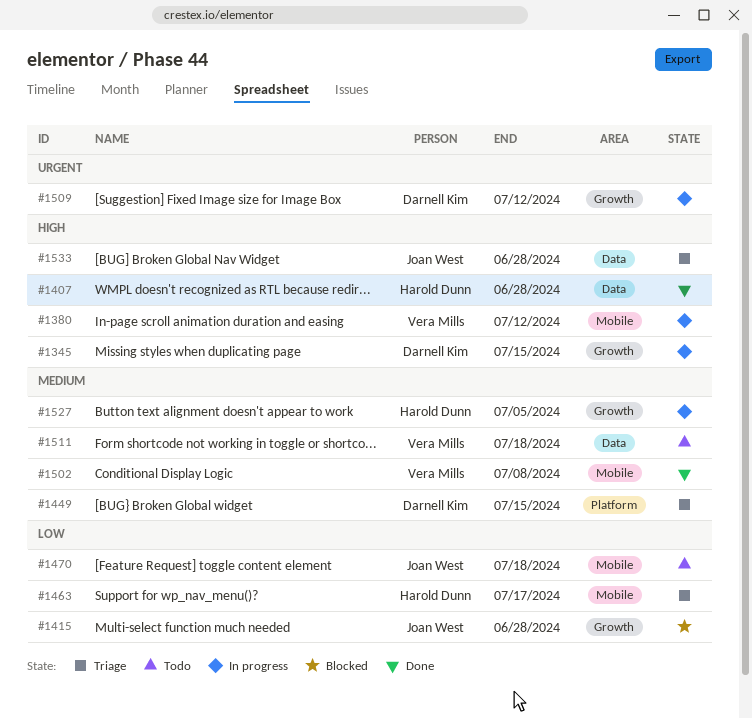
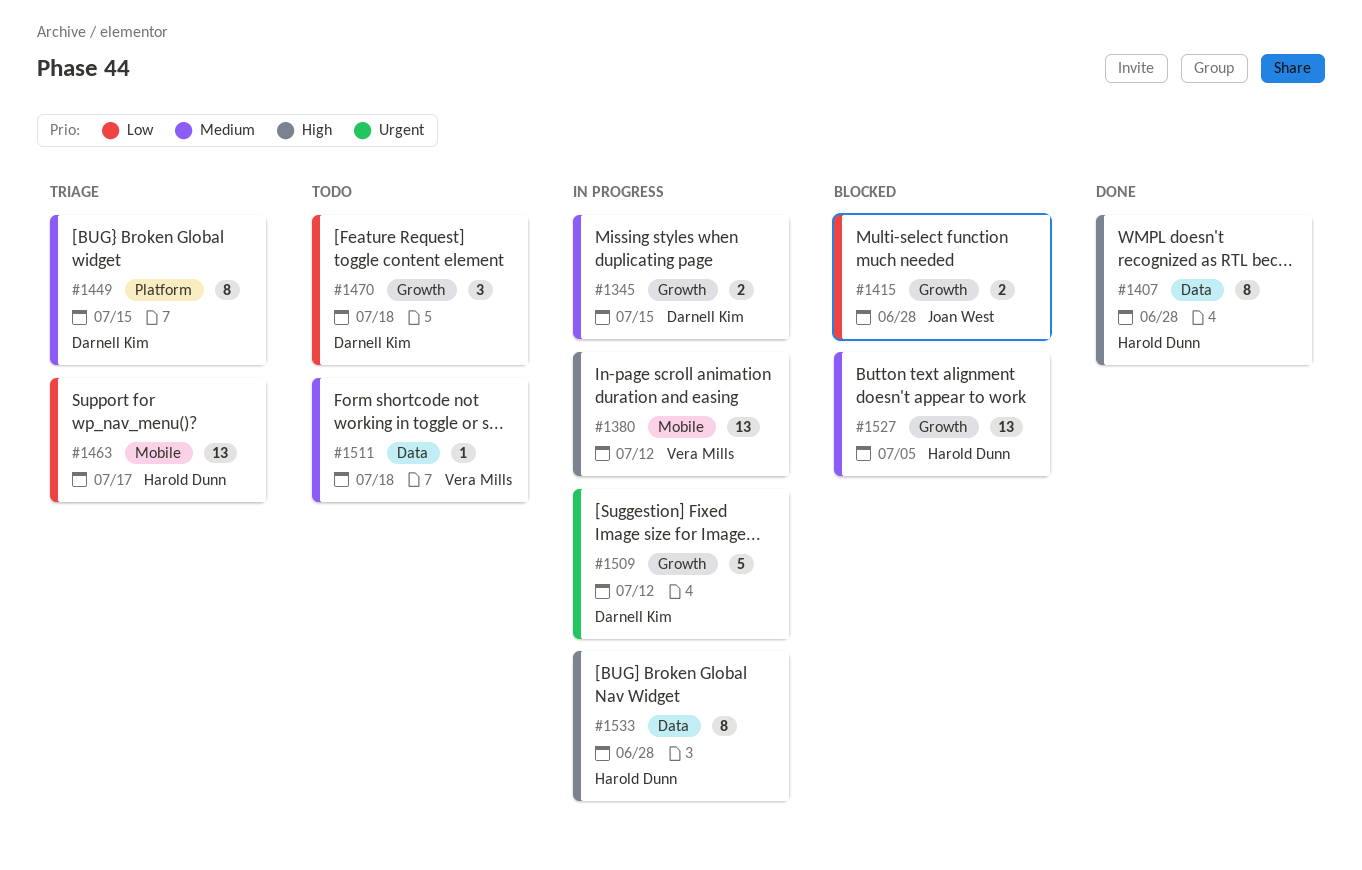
#1345, priority: High -> Medium
#1470, owner: Joan West -> Darnell Kim
#1470, label: Mobile -> Growth
#1502: present -> none
#1527, status: In progress -> Blocked
#1533, status: Triage -> In progress
#1533, owner: Joan West -> Harold Dunn

